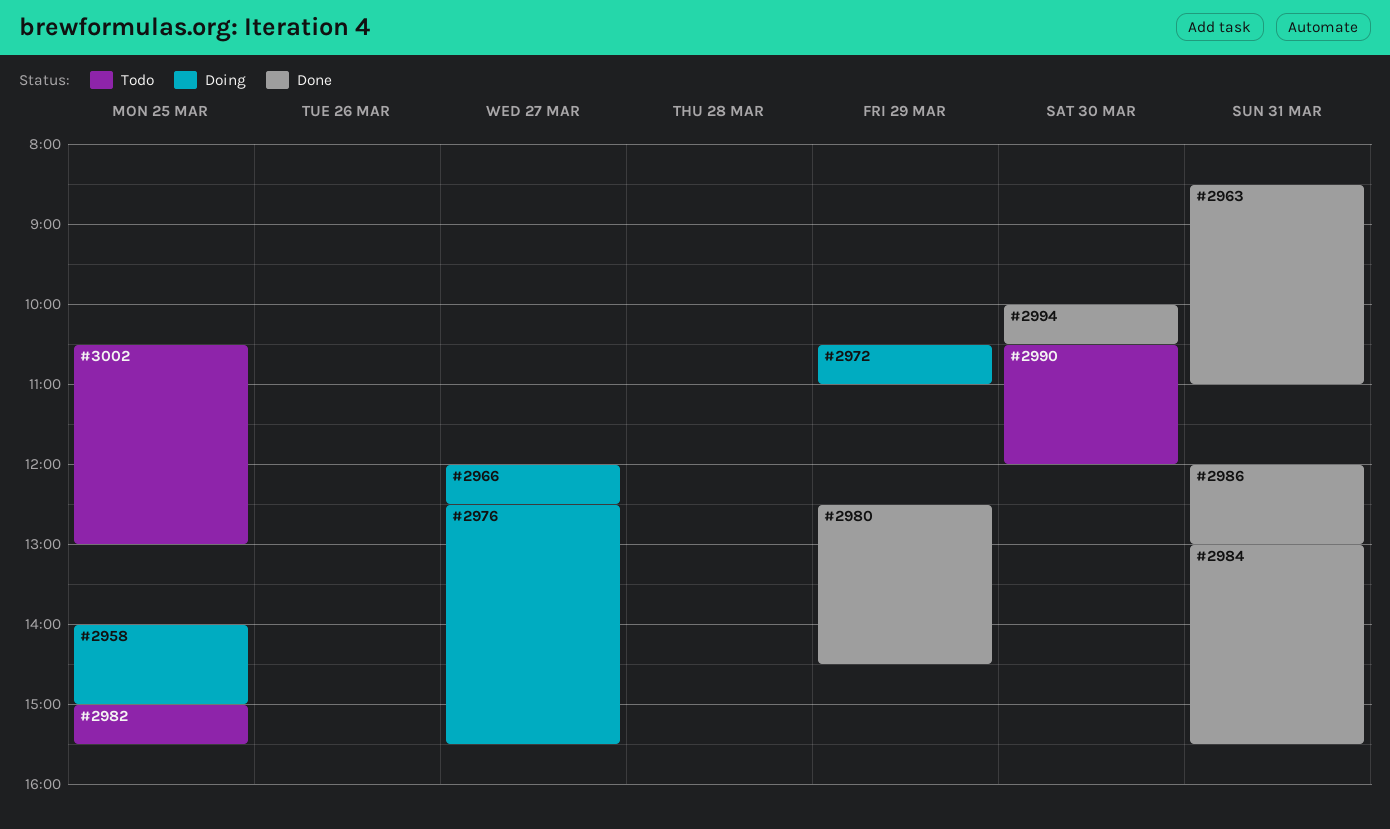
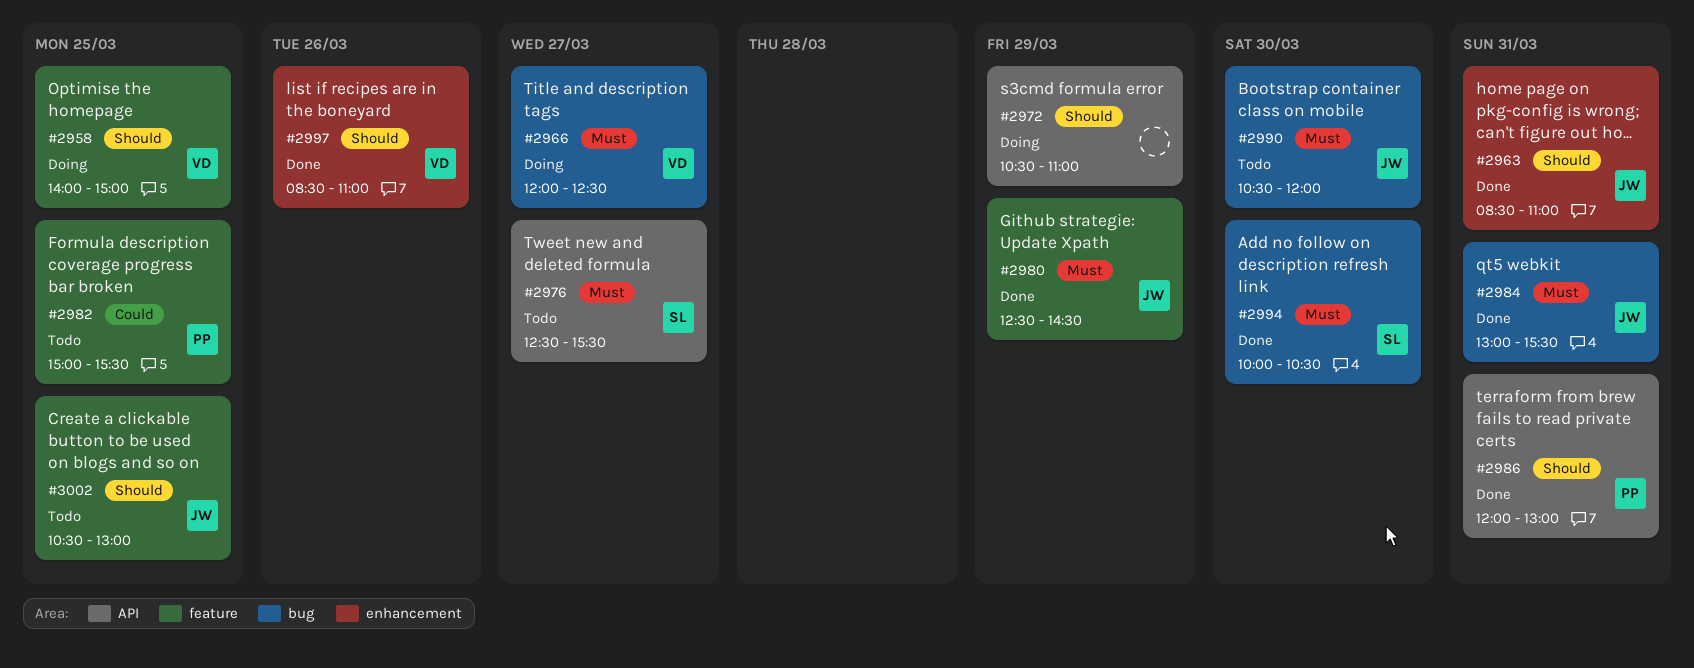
#2976, status: Doing -> Todo
#2997: none -> present

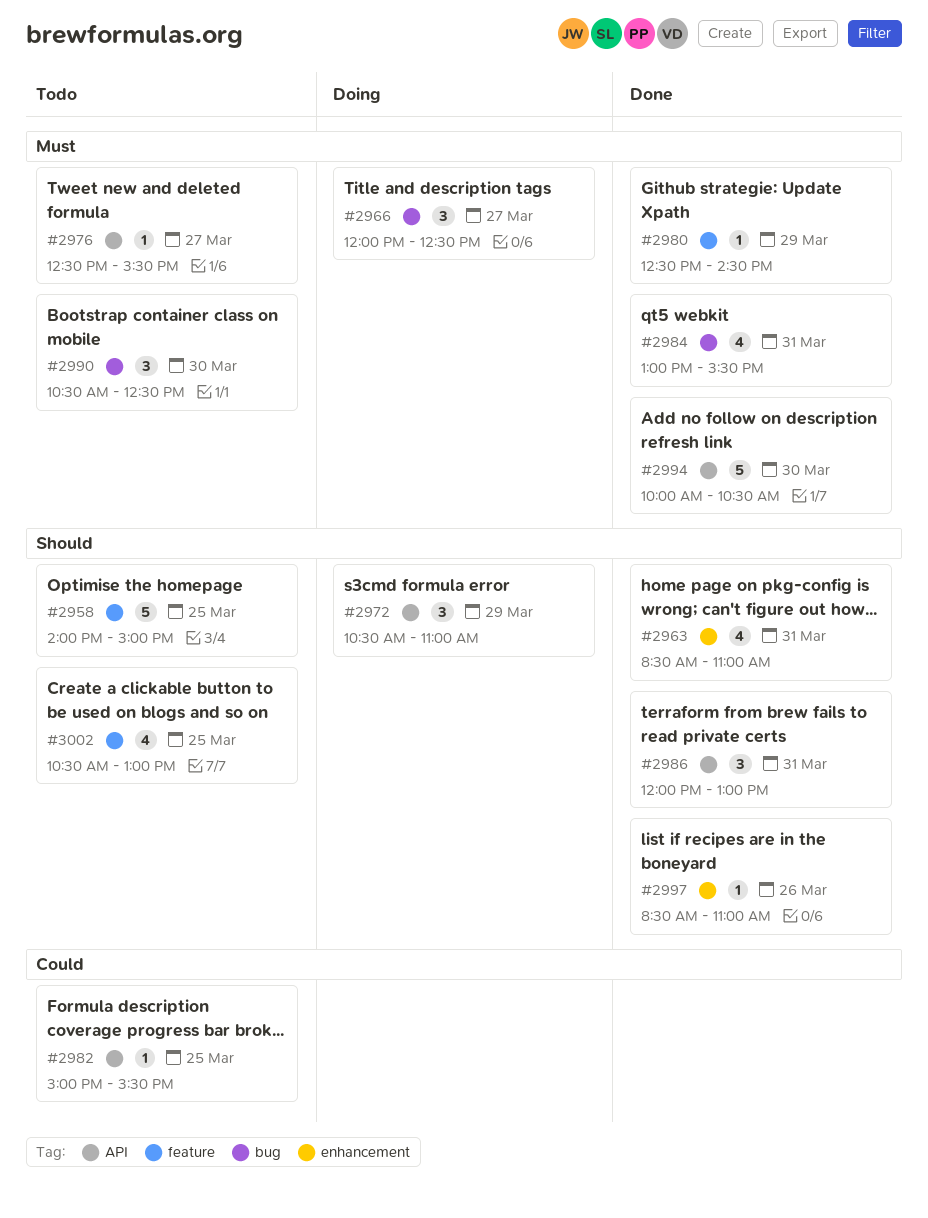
#2958, status: Doing -> Todo
#2982, label: feature -> API
#2990, ends: 12:00 -> 12:30
#2994, label: bug -> API

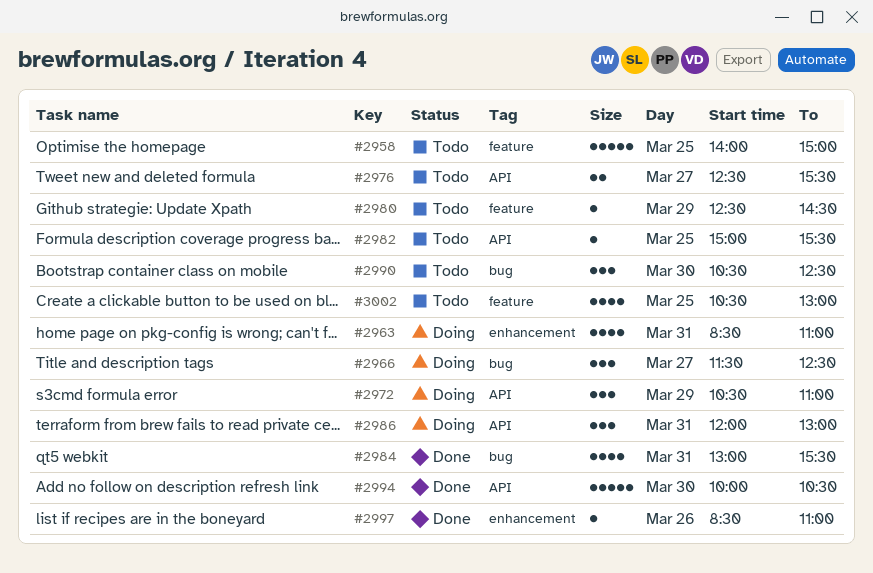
#2963, status: Done -> Doing
#2966, begins: 12:00 -> 11:30
#2976, estimate: 1 -> 2
#2980, status: Done -> Todo
#2986, status: Done -> Doing

